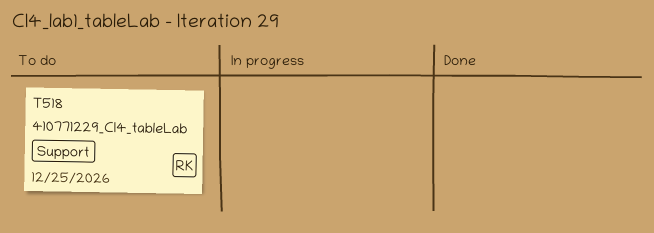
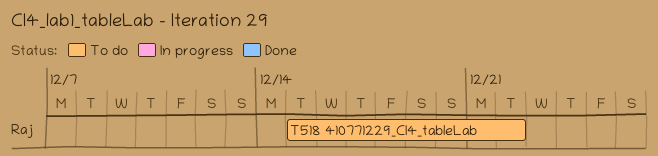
T518, due: Dec 25 -> Dec 22

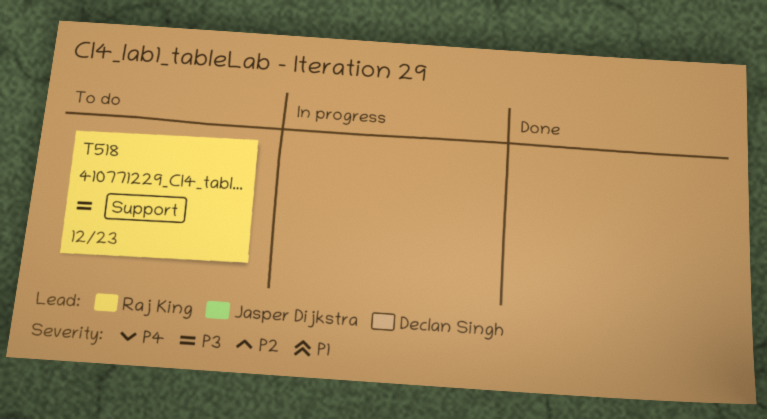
T518, due: Dec 22 -> Dec 23

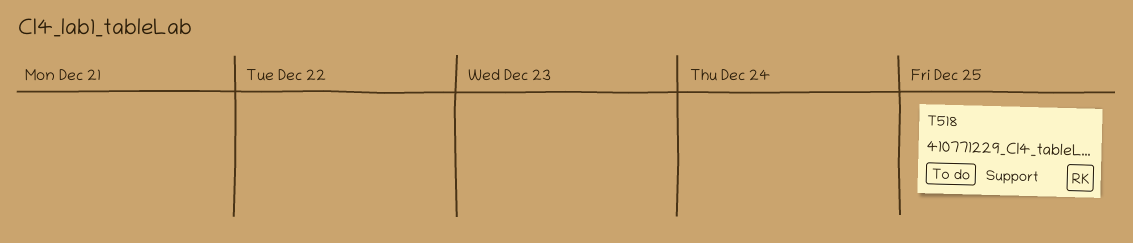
T518, due: Dec 23 -> Dec 25

